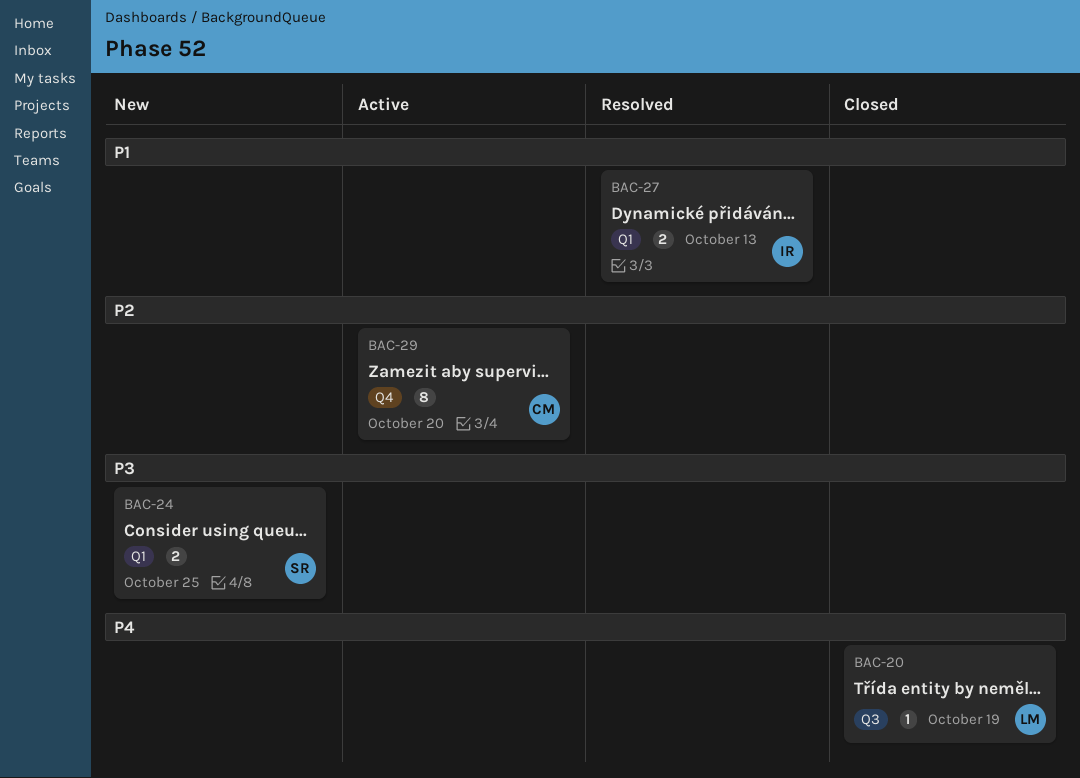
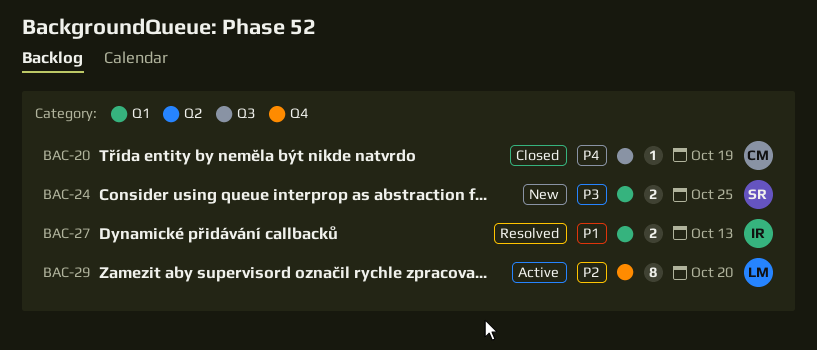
BAC-20, owner: LM -> CM
BAC-29, owner: CM -> LM

